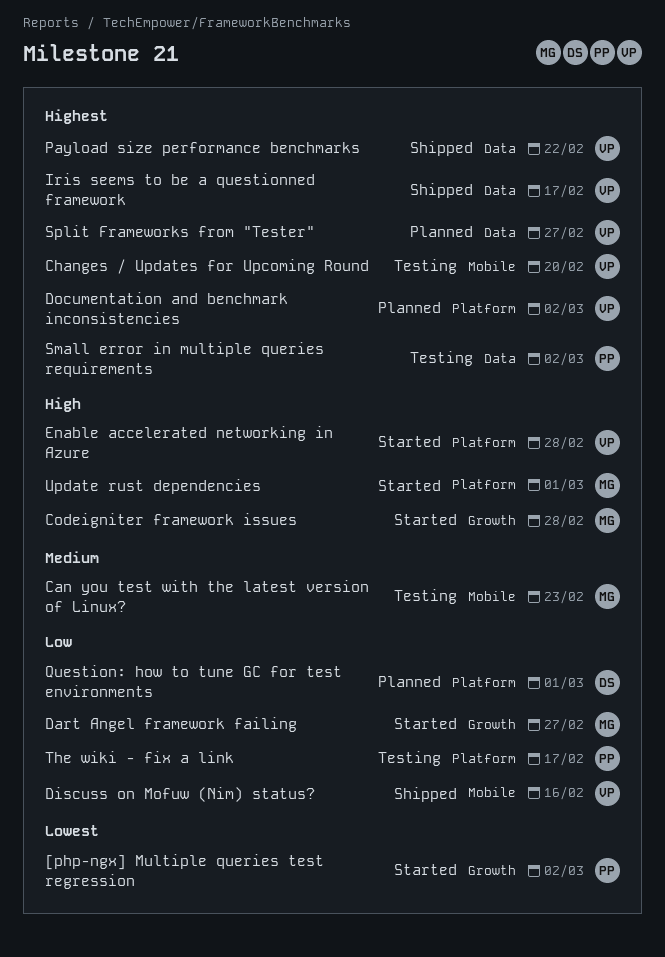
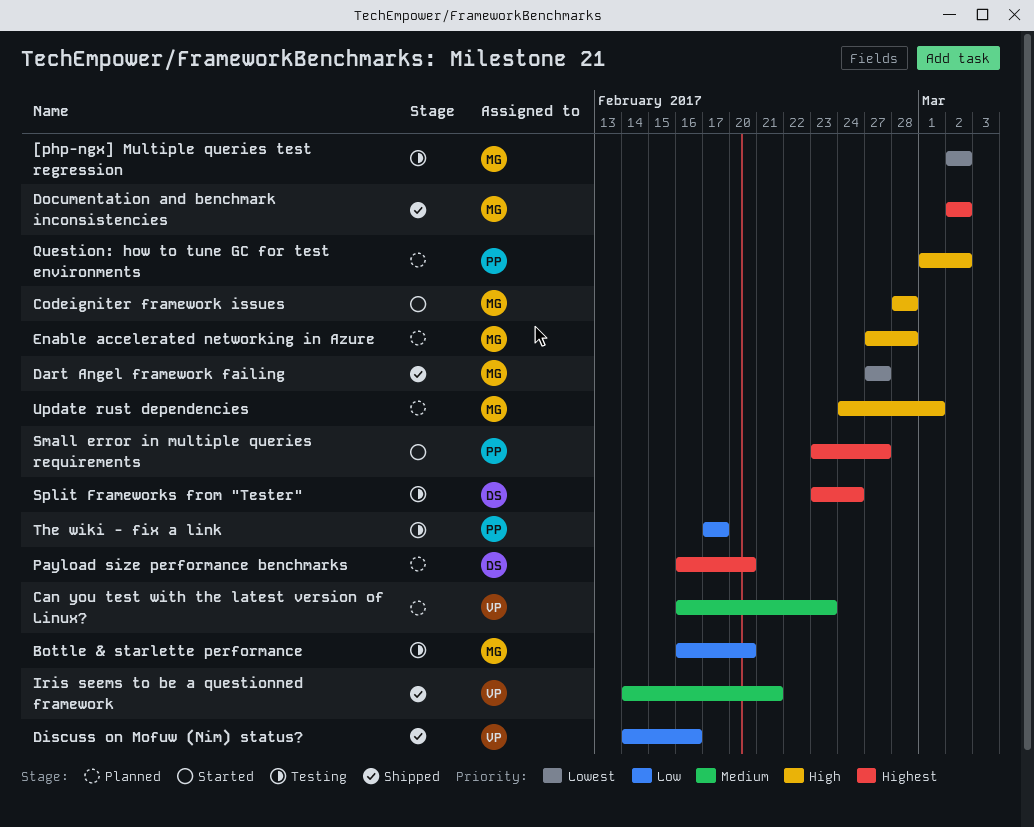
[php-ngx] Multiple queries test regression, status: Started -> Testing
[php-ngx] Multiple queries test regression, owner: PP -> MG
Bottle & starlette performance: none -> present
Can you test with the latest version of Linux?, status: Testing -> Planned
Can you test with the latest version of Linux?, owner: MG -> VP
Changes / Updates for Upcoming Round: present -> none
Dart Angel framework failing, status: Started -> Shipped
Dart Angel framework failing, priority: Low -> Lowest
Documentation and benchmark inconsistencies, status: Planned -> Shipped
Documentation and benchmark inconsistencies, owner: VP -> MG
Enable accelerated networking in Azure, status: Started -> Planned
Enable accelerated networking in Azure, owner: VP -> MG
Iris seems to be a questionned framework, priority: Highest -> Medium
Iris seems to be a questionned framework, due: Feb 17 -> Feb 21
Payload size performance benchmarks, status: Shipped -> Planned
Payload size performance benchmarks, owner: VP -> DS
Payload size performance benchmarks, due: Feb 22 -> Feb 20
Question: how to tune GC for test environments, owner: DS -> PP
Question: how to tune GC for test environments, priority: Low -> High
Question: how to tune GC for test environments, due: Mar 1 -> Mar 2
Small error in multiple queries requirements, status: Testing -> Started
Small error in multiple queries requirements, due: Mar 2 -> Feb 27
Split Frameworks from "Tester", status: Planned -> Testing
Split Frameworks from "Tester", owner: VP -> DS
Split Frameworks from "Tester", due: Feb 27 -> Feb 24
Update rust dependencies, status: Started -> Planned

